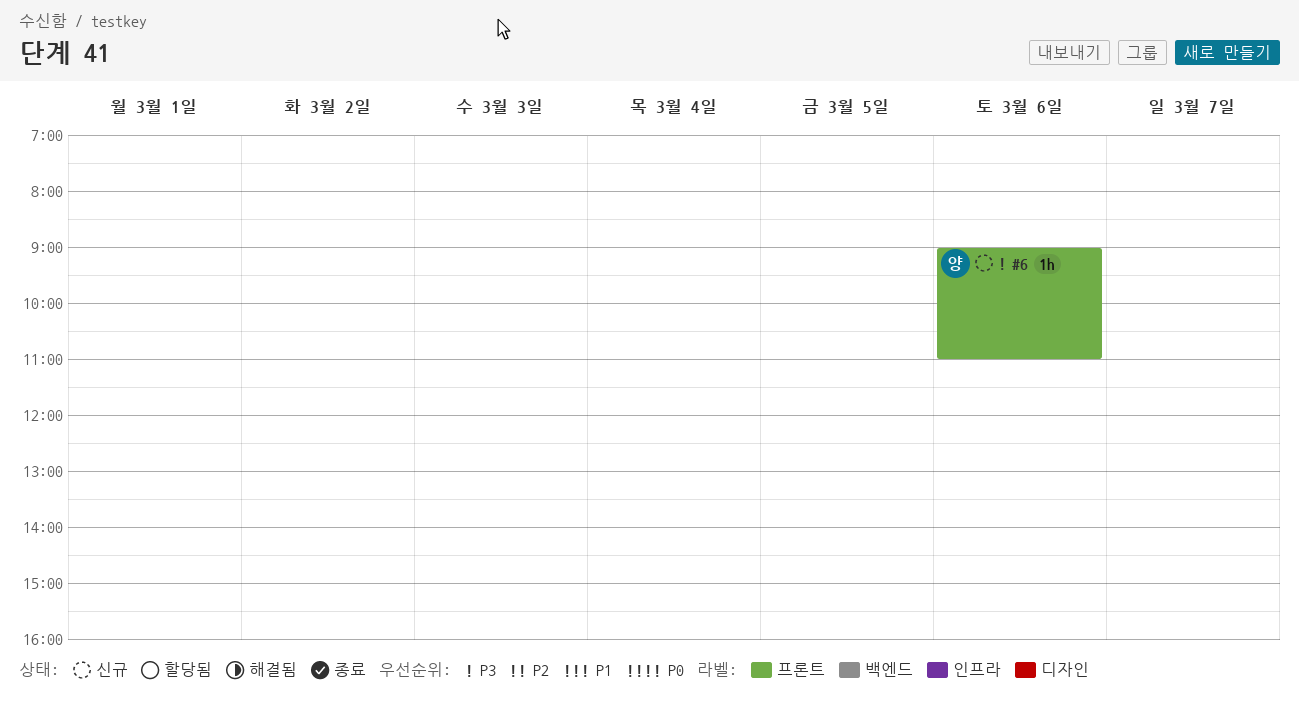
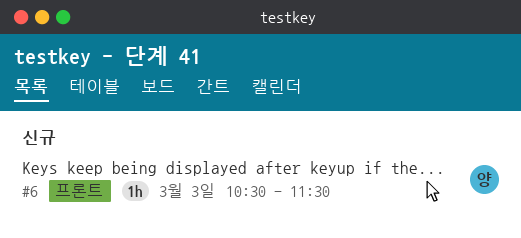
#6, day: Mar 6 -> Mar 3
#6, begins: 09:00 -> 10:30
#6, ends: 11:00 -> 11:30

